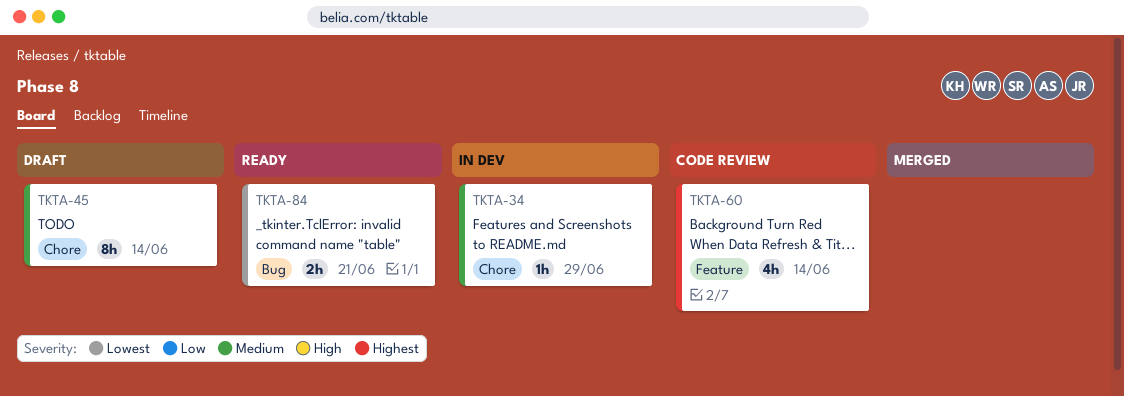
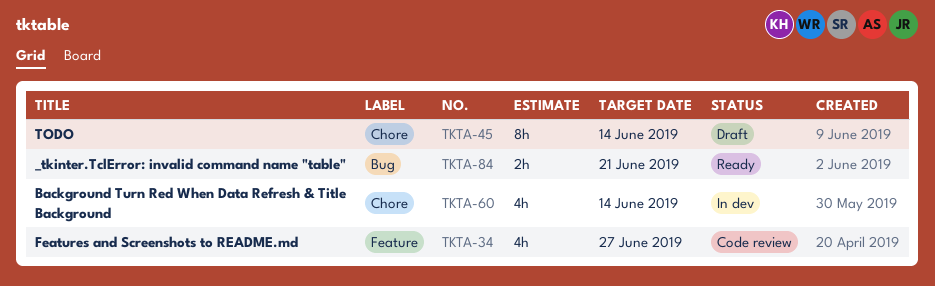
TKTA-34, status: In dev -> Code review
TKTA-34, label: Chore -> Feature
TKTA-34, estimate: 1h -> 4h
TKTA-34, due: Jun 29 -> Jun 27
TKTA-60, status: Code review -> In dev
TKTA-60, label: Feature -> Chore

